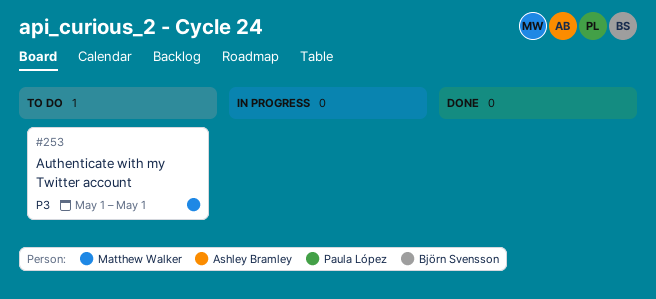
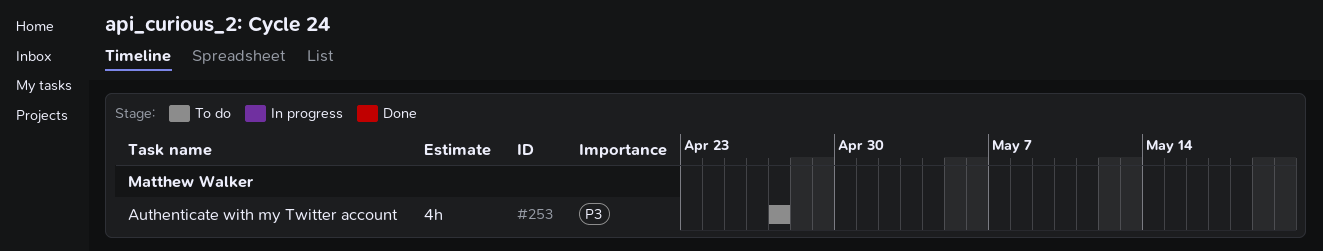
#253, start: May 1 -> Apr 27
#253, due: May 1 -> Apr 27

